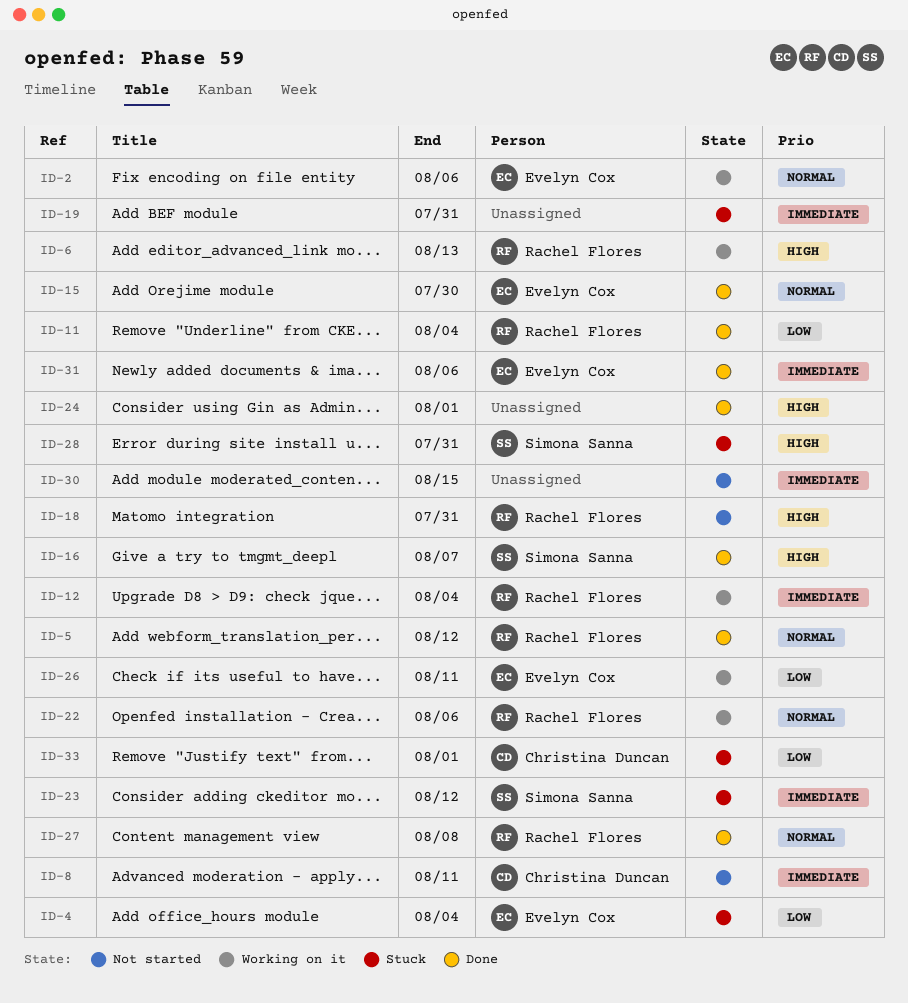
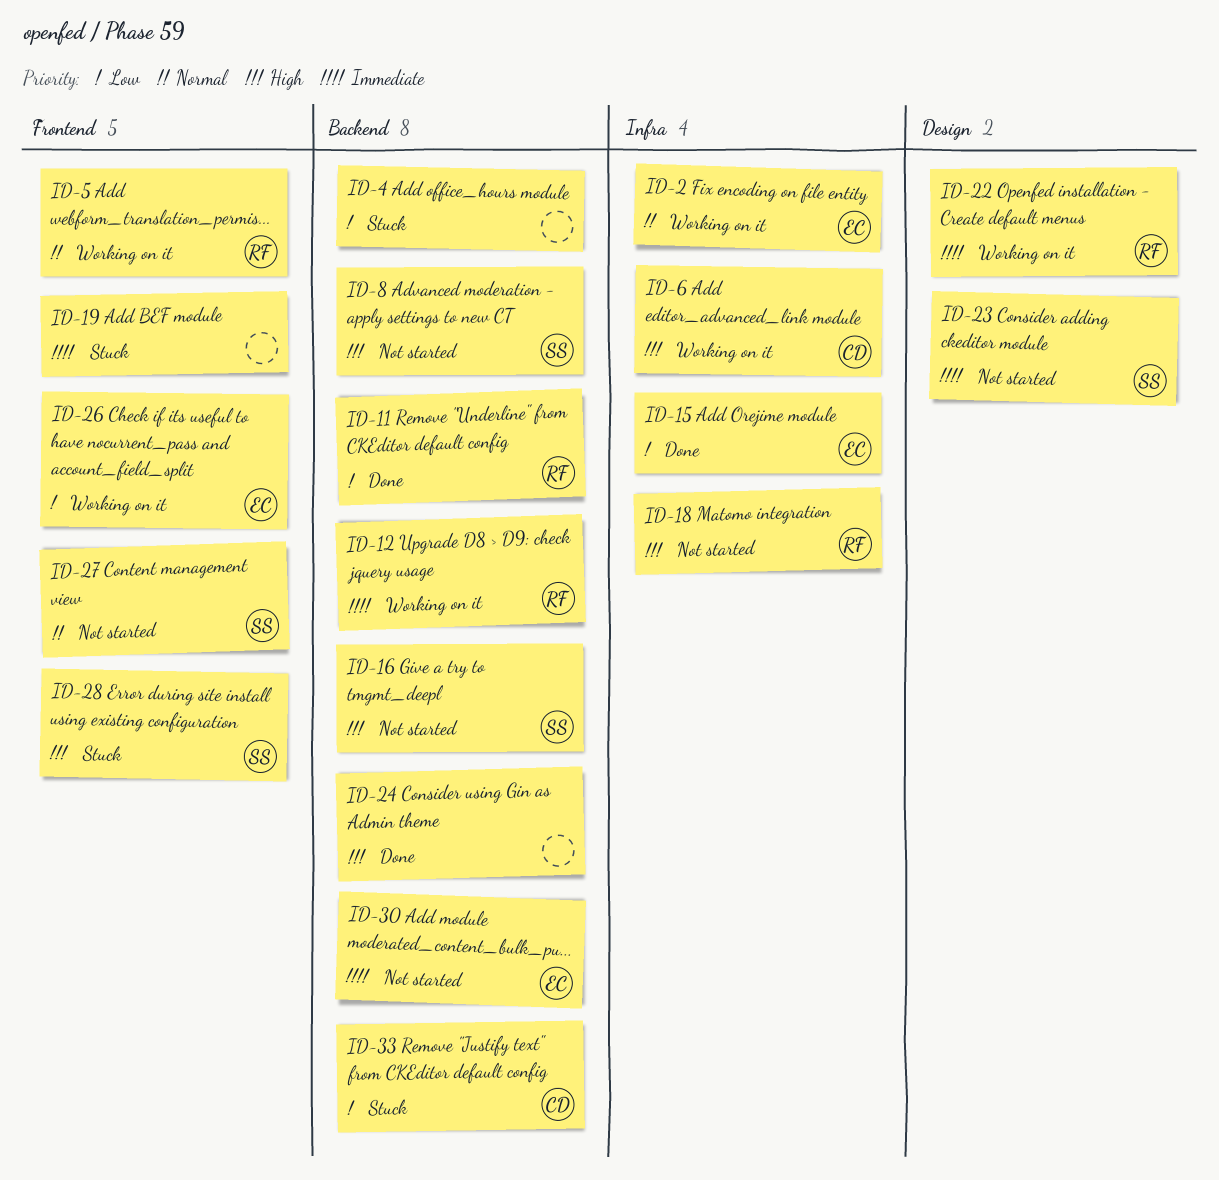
ID-4, owner: Evelyn Cox -> none
ID-5, status: Done -> Working on it
ID-6, owner: Rachel Flores -> Christina Duncan
ID-8, owner: Christina Duncan -> Simona Sanna
ID-8, priority: Immediate -> High
ID-15, priority: Normal -> Low
ID-16, status: Done -> Not started
ID-22, priority: Normal -> Immediate
ID-23, status: Stuck -> Not started
ID-27, status: Done -> Not started
ID-27, owner: Rachel Flores -> Simona Sanna
ID-30, owner: none -> Evelyn Cox
ID-31: present -> none

